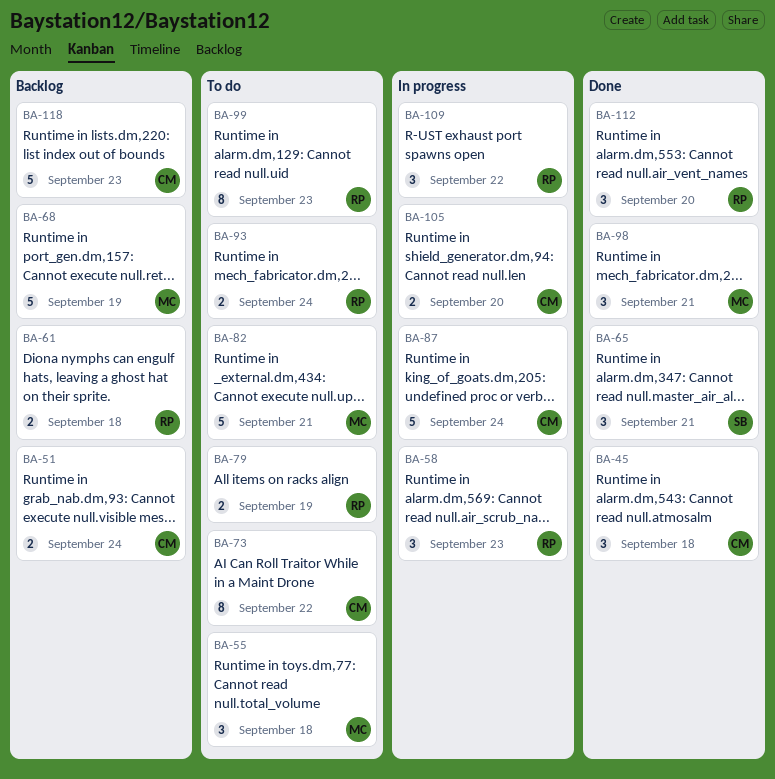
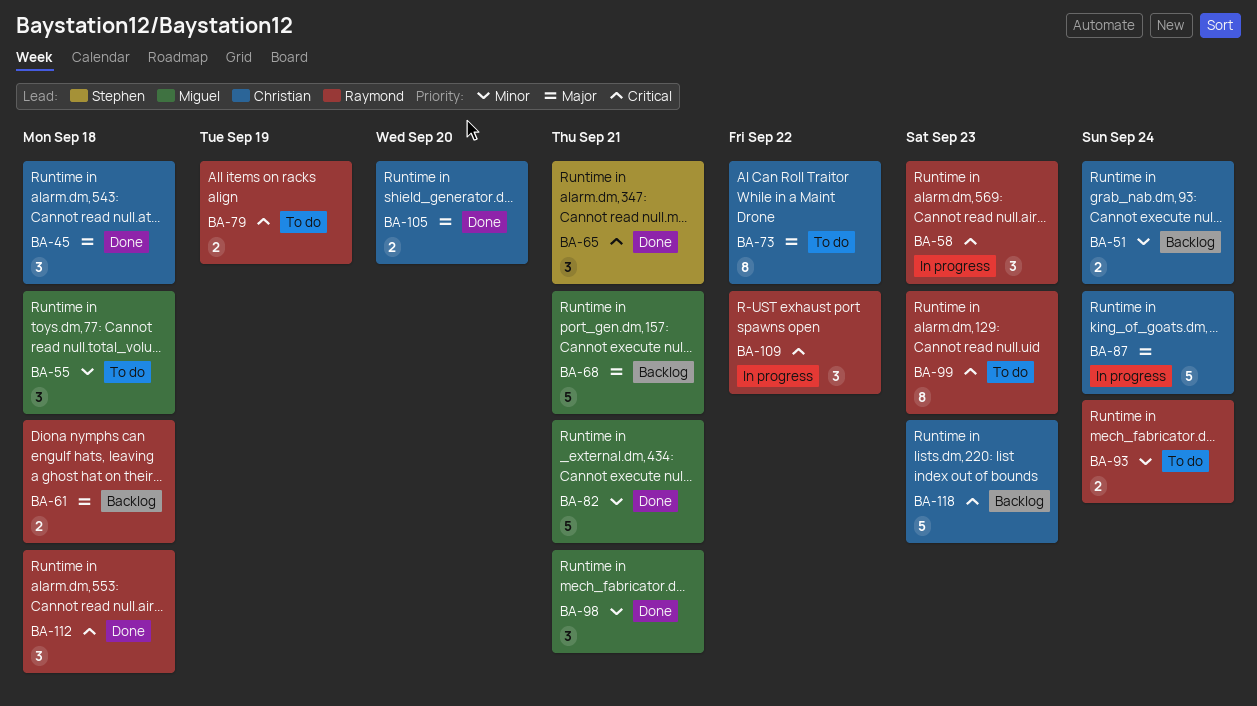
BA-68, due: Sep 19 -> Sep 21
BA-82, status: To do -> Done
BA-105, status: In progress -> Done
BA-112, due: Sep 20 -> Sep 18

